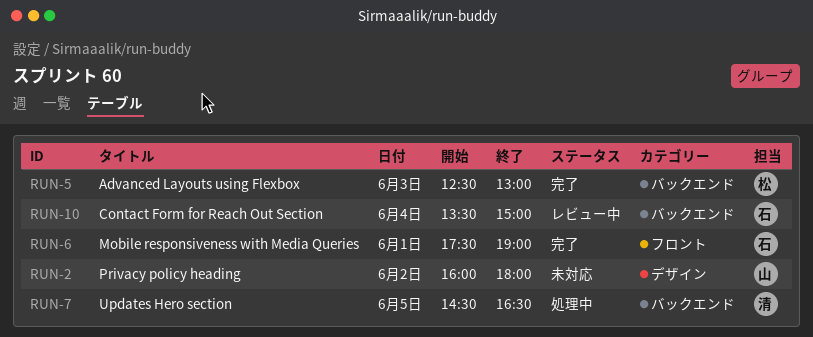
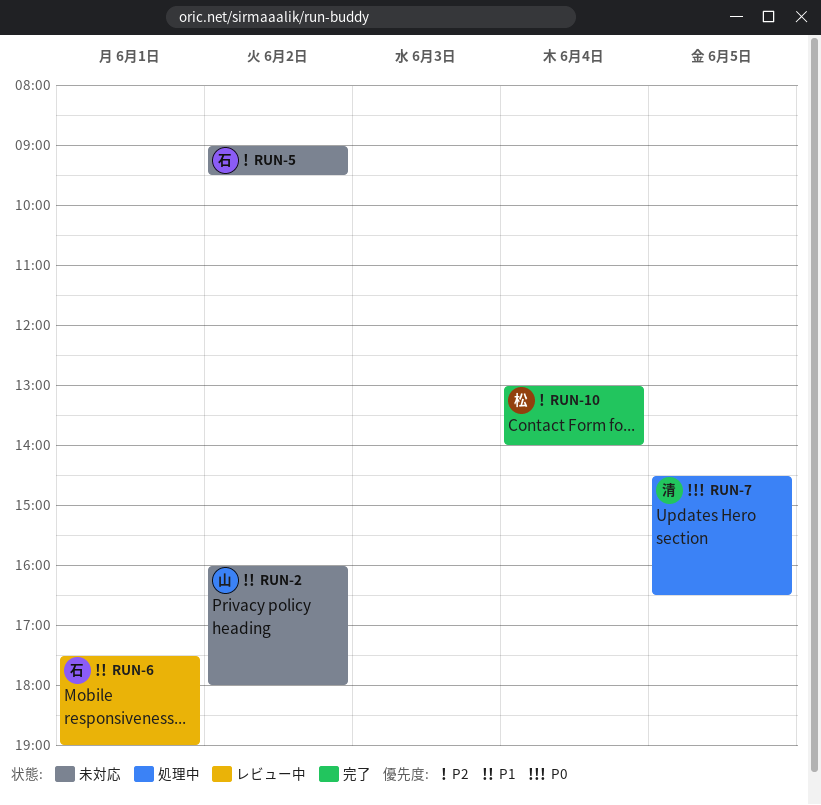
RUN-5, status: 完了 -> 未対応
RUN-5, owner: 松 -> 石
RUN-5, day: Jun 3 -> Jun 2
RUN-5, begins: 12:30 -> 09:00
RUN-5, ends: 13:00 -> 09:30
RUN-6, status: 完了 -> レビュー中
RUN-10, status: レビュー中 -> 完了
RUN-10, owner: 石 -> 松
RUN-10, begins: 13:30 -> 13:00
RUN-10, ends: 15:00 -> 14:00

